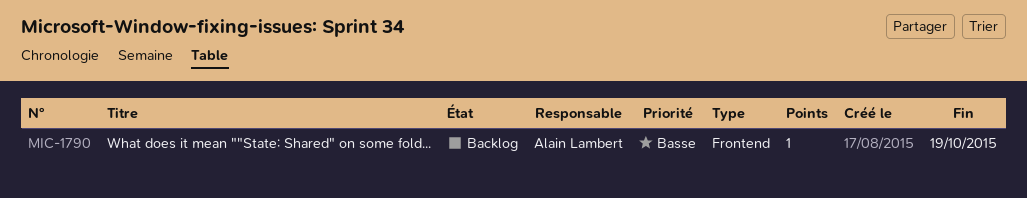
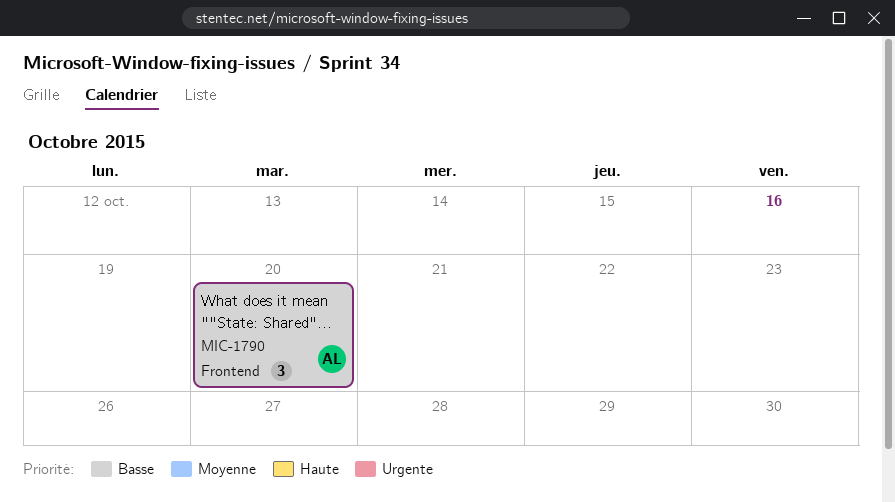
MIC-1790, estimate: 1 -> 3
MIC-1790, due: Oct 19 -> Oct 20

